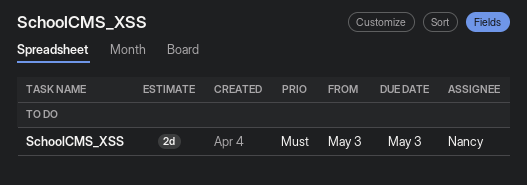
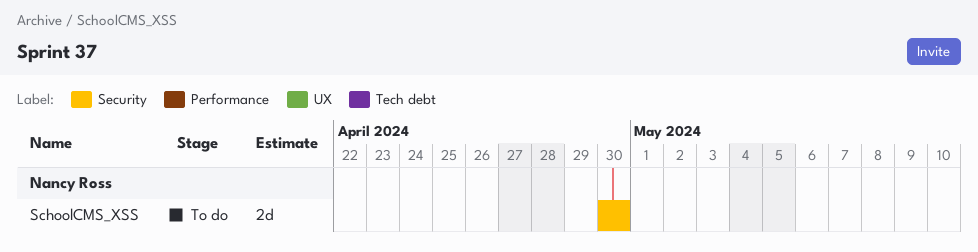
SchoolCMS_XSS, start: May 3 -> Apr 30
SchoolCMS_XSS, due: May 3 -> Apr 30

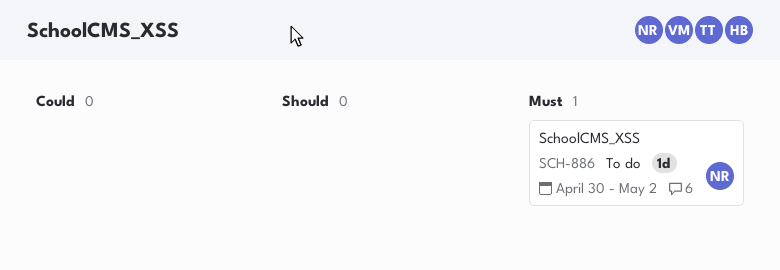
SchoolCMS_XSS, estimate: 2d -> 1d
SchoolCMS_XSS, due: Apr 30 -> May 2

